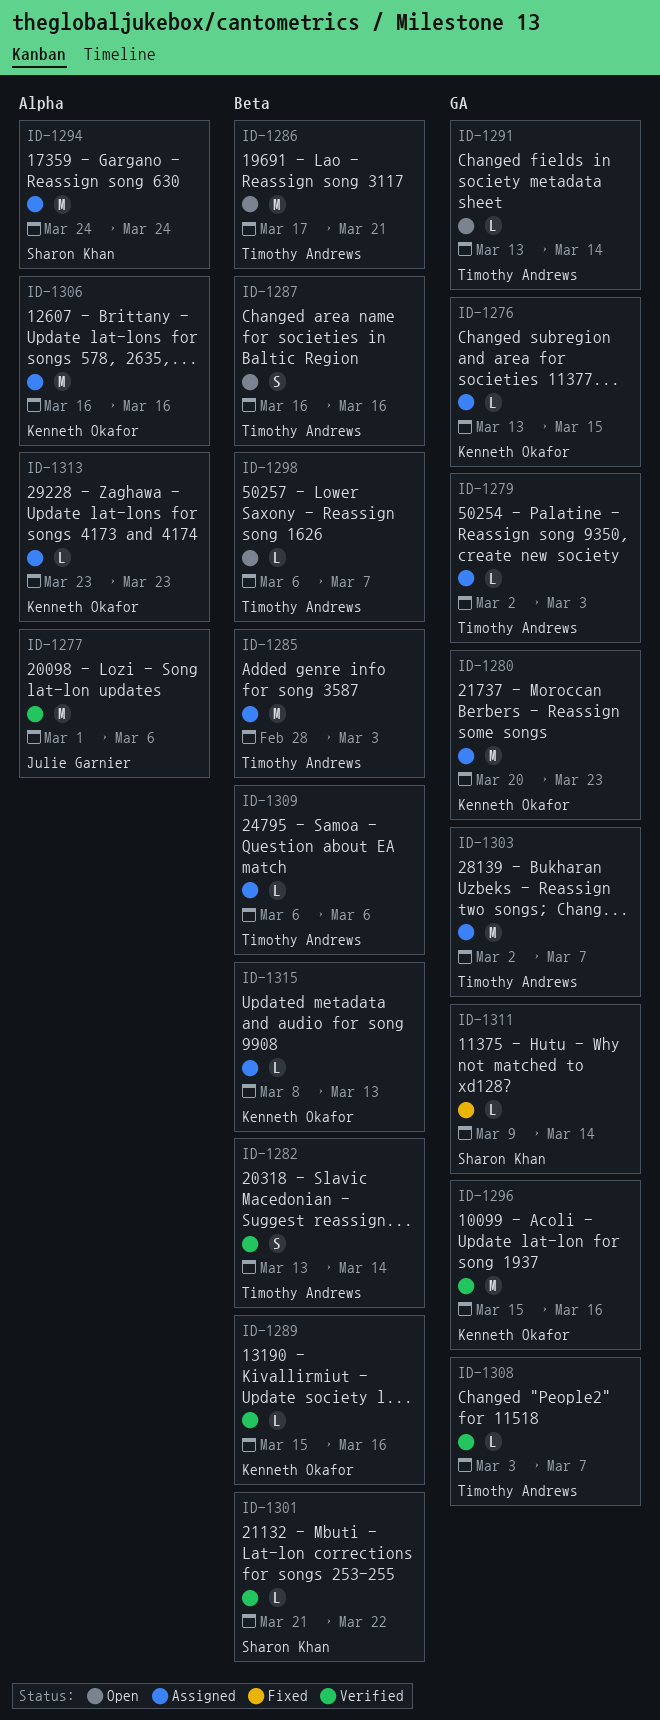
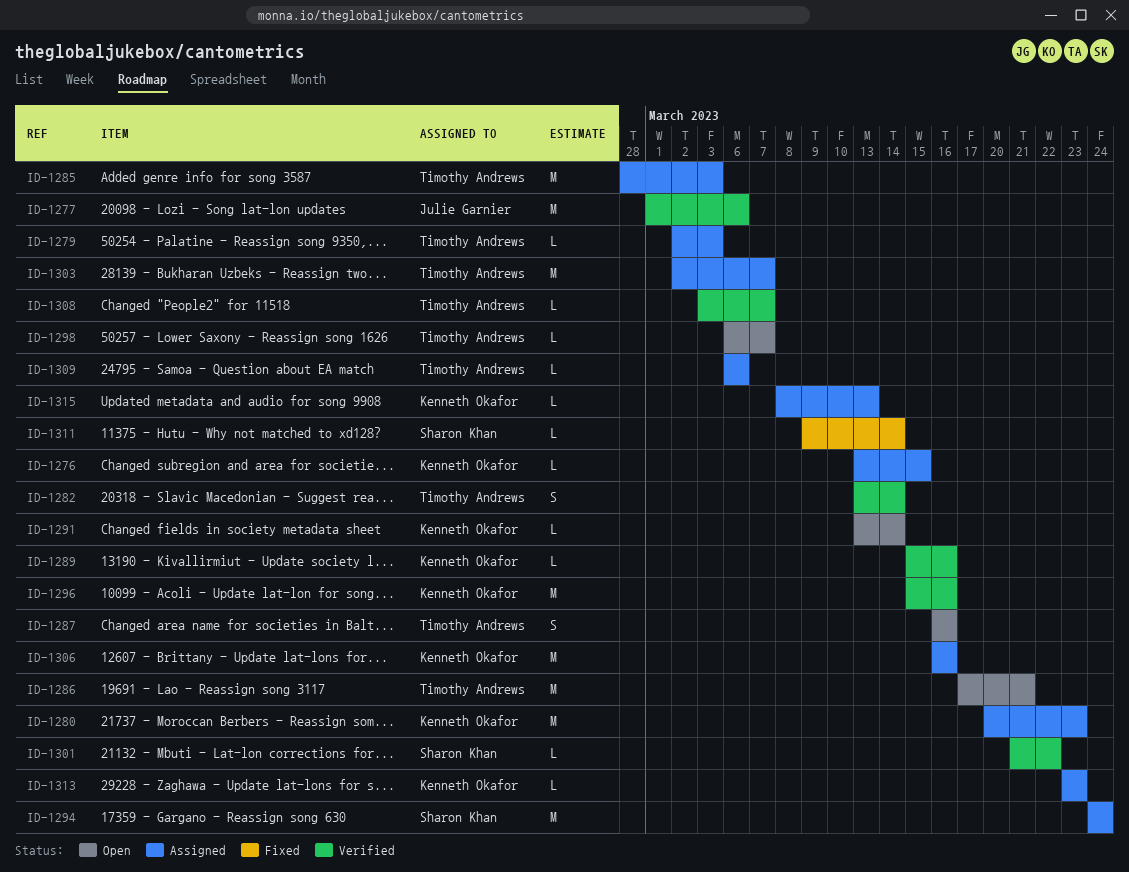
ID-1291, owner: Timothy Andrews -> Kenneth Okafor

